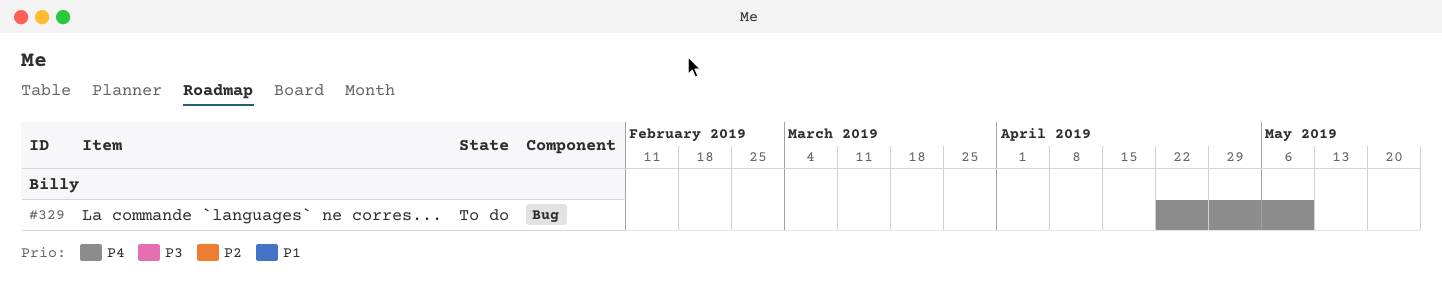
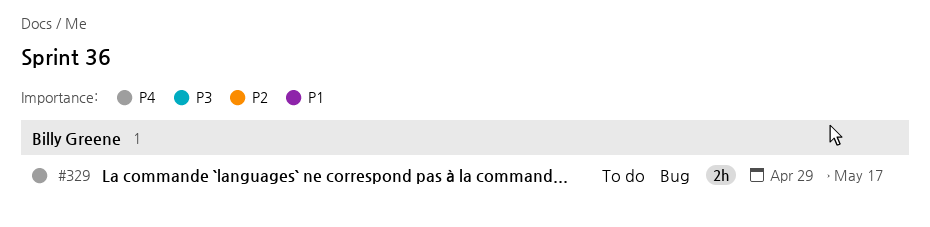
#329, start: Apr 22 -> Apr 29
#329, due: May 10 -> May 17

